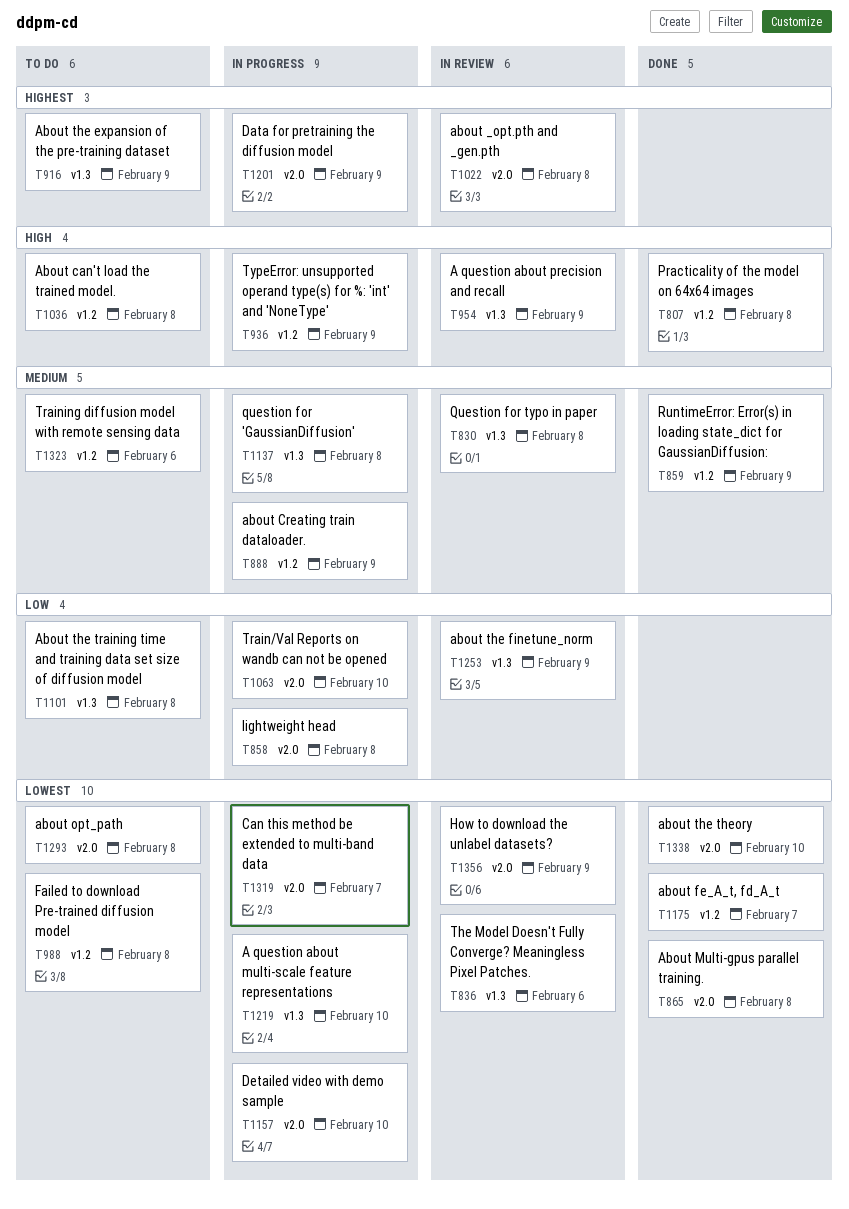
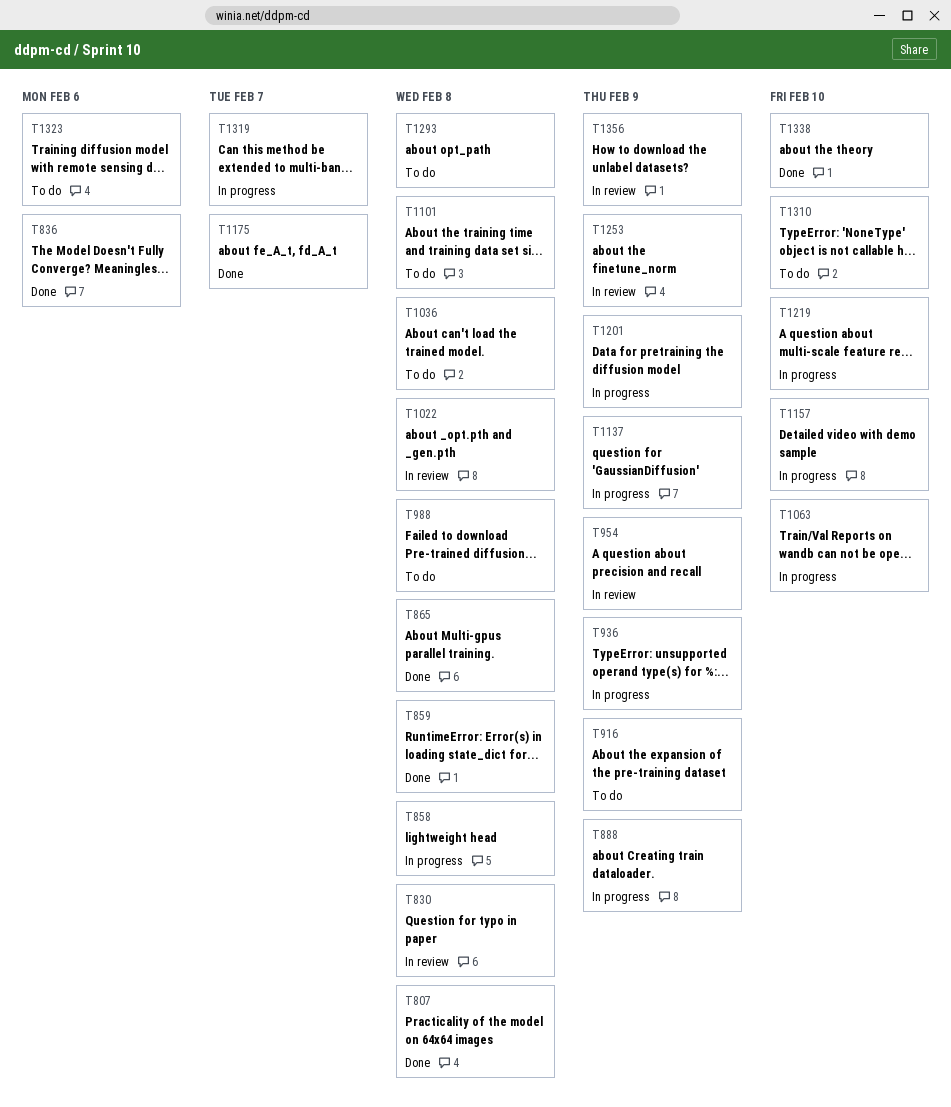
T836, status: In review -> Done
T859, due: Feb 9 -> Feb 8
T1137, due: Feb 8 -> Feb 9
T1310: none -> present

